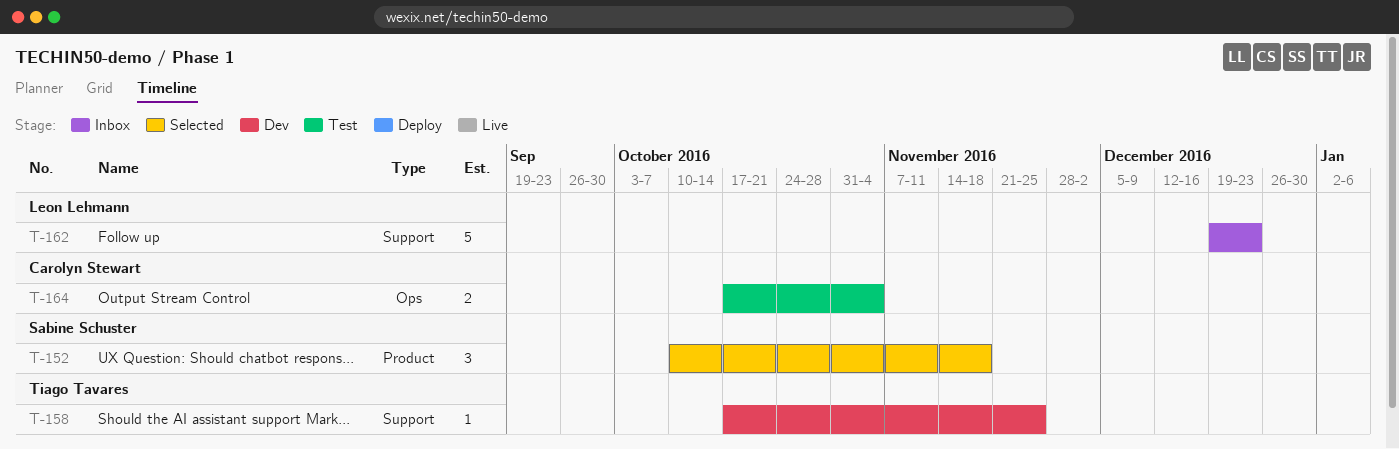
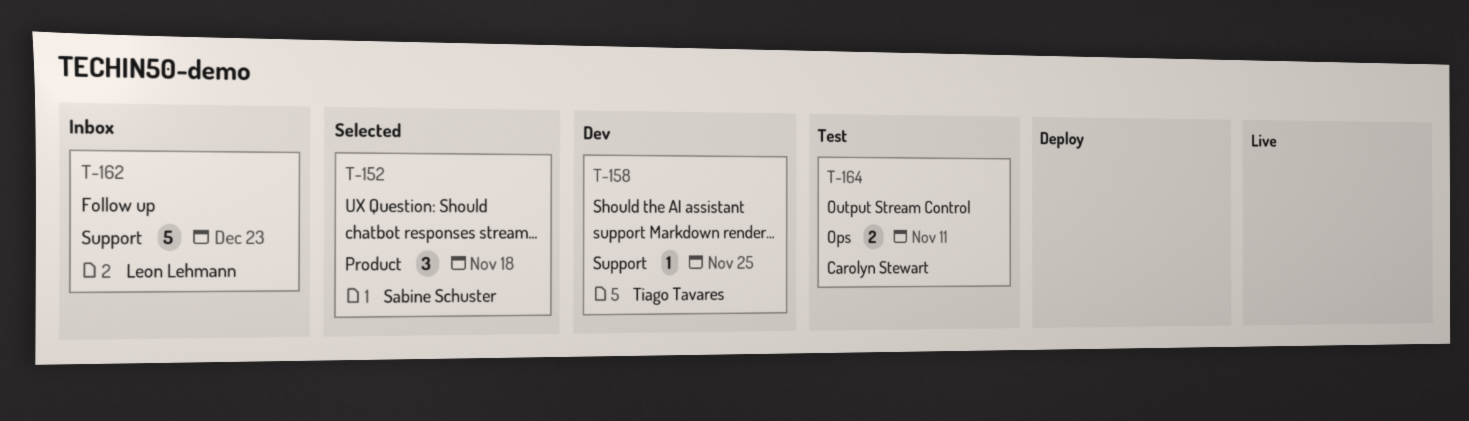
T-164, due: Nov 4 -> Nov 11

